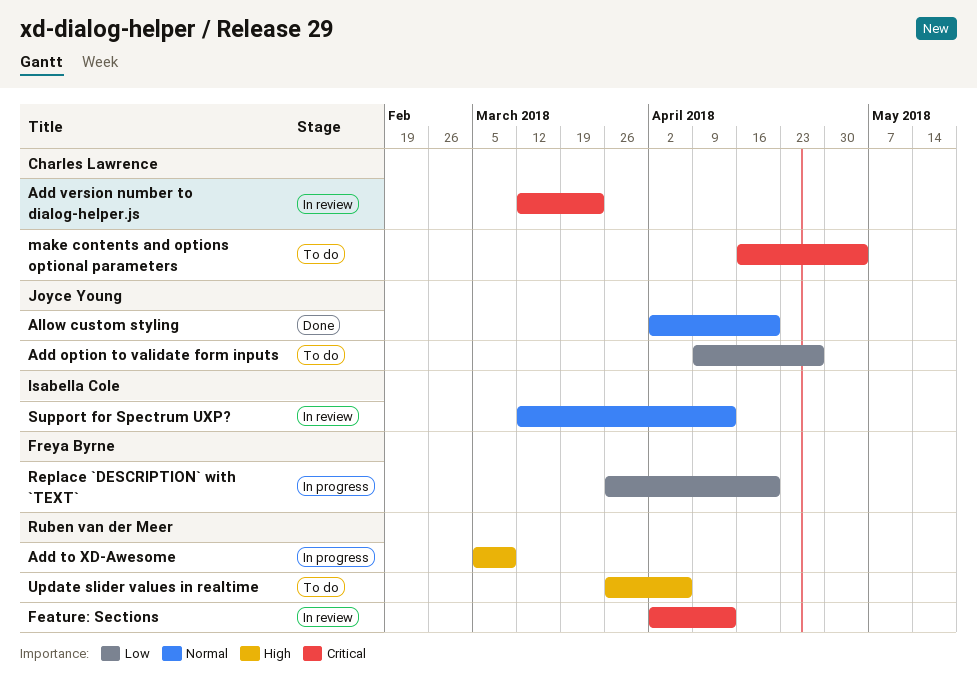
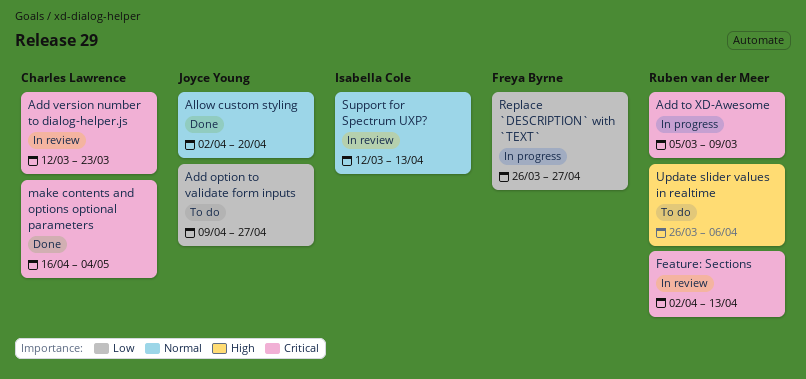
Add to XD-Awesome, priority: High -> Critical
make contents and options optional parameters, status: To do -> Done
Replace `DESCRIPTION` with `TEXT`, due: Apr 20 -> Apr 27

